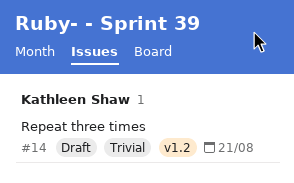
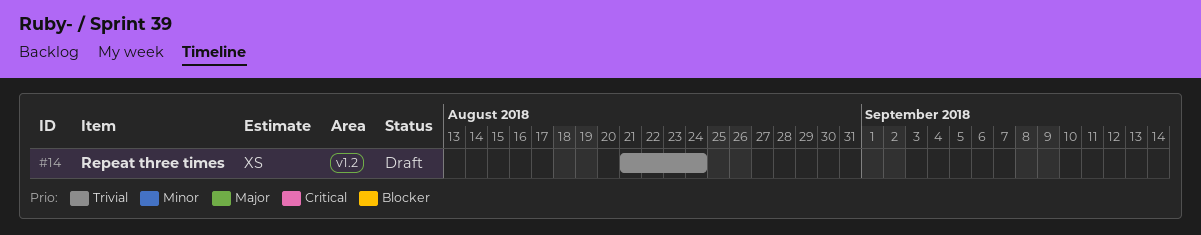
#14, due: Aug 21 -> Aug 24

